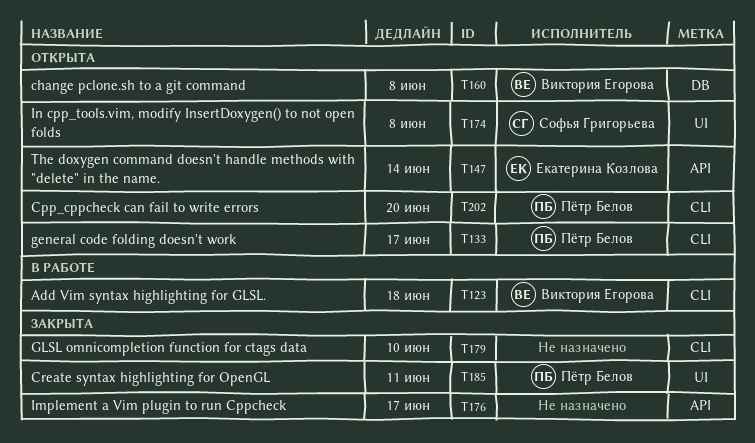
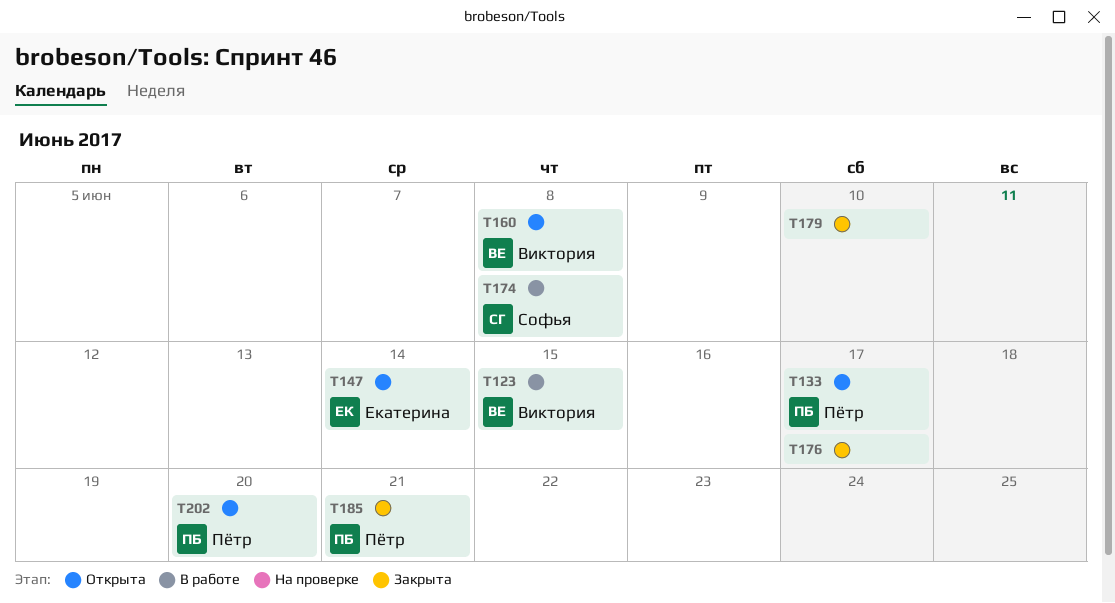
T123, due: Jun 18 -> Jun 15
T174, status: Открыта -> В работе
T185, due: Jun 11 -> Jun 21

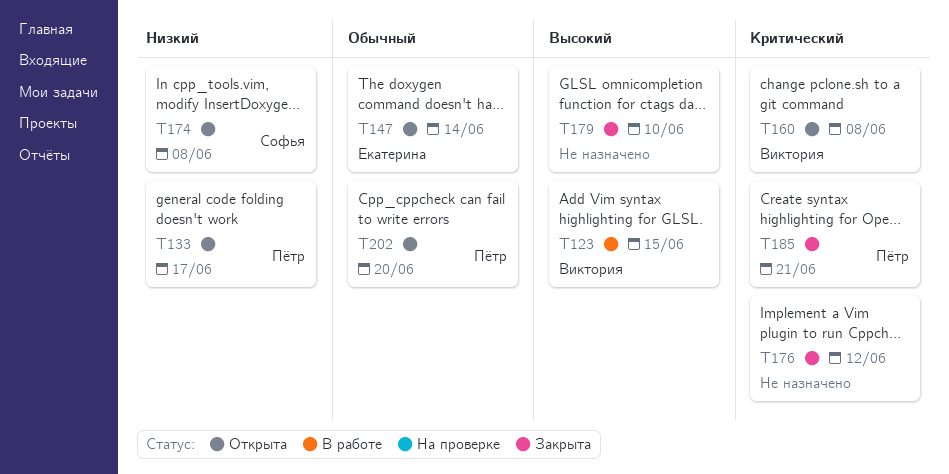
T174, status: В работе -> Открыта
T176, due: Jun 17 -> Jun 12

